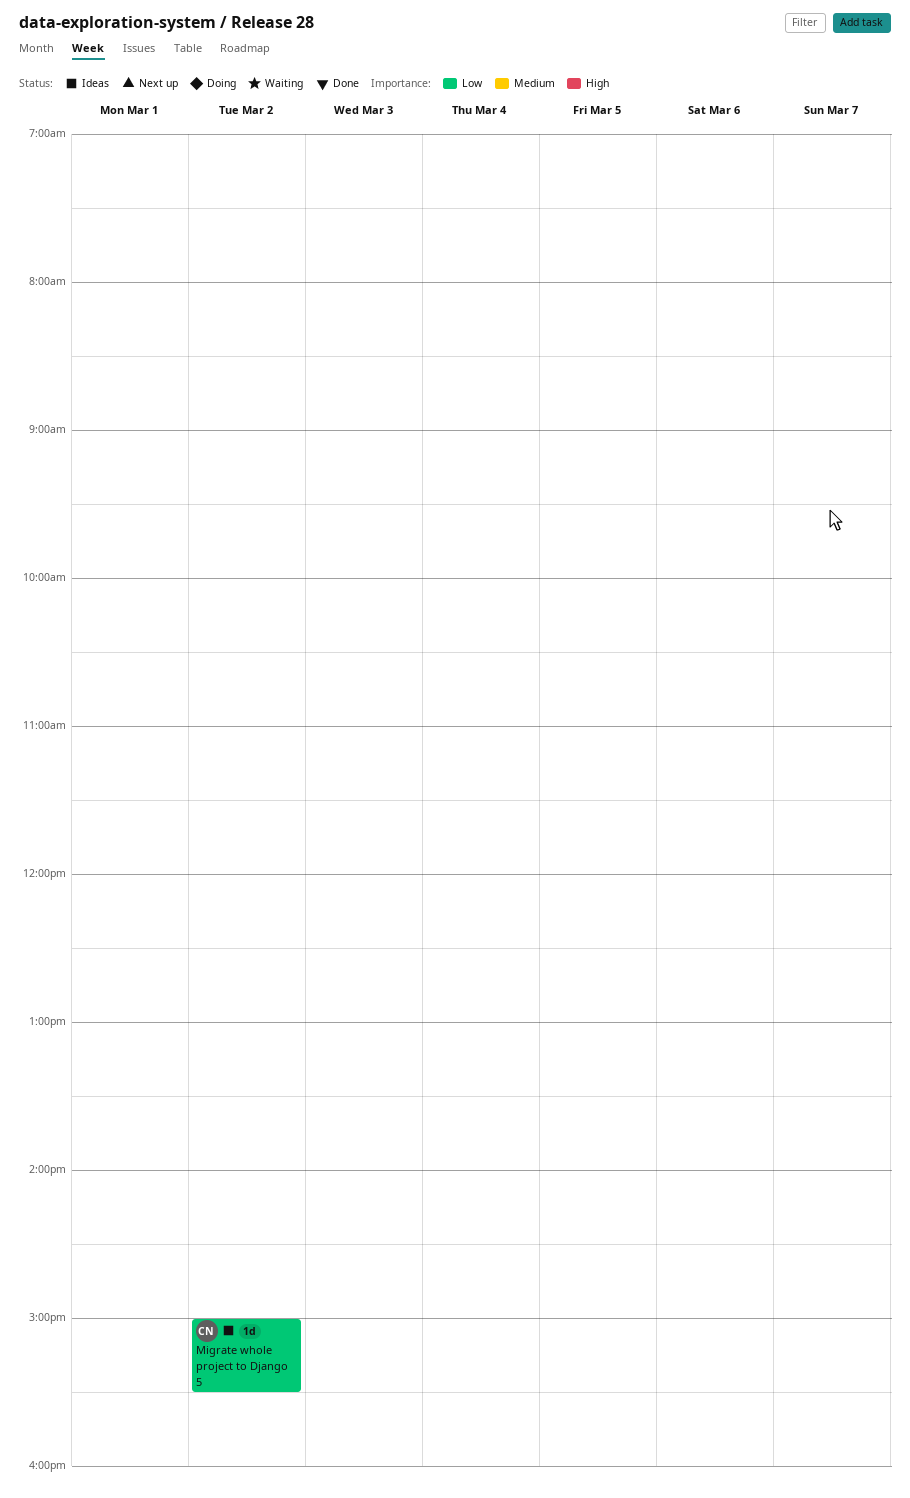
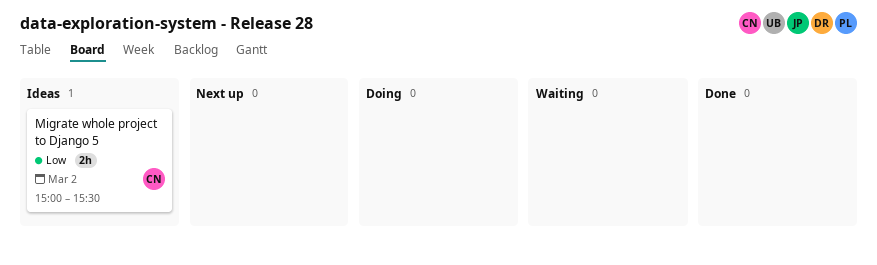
Migrate whole project to Django 5, estimate: 1d -> 2h

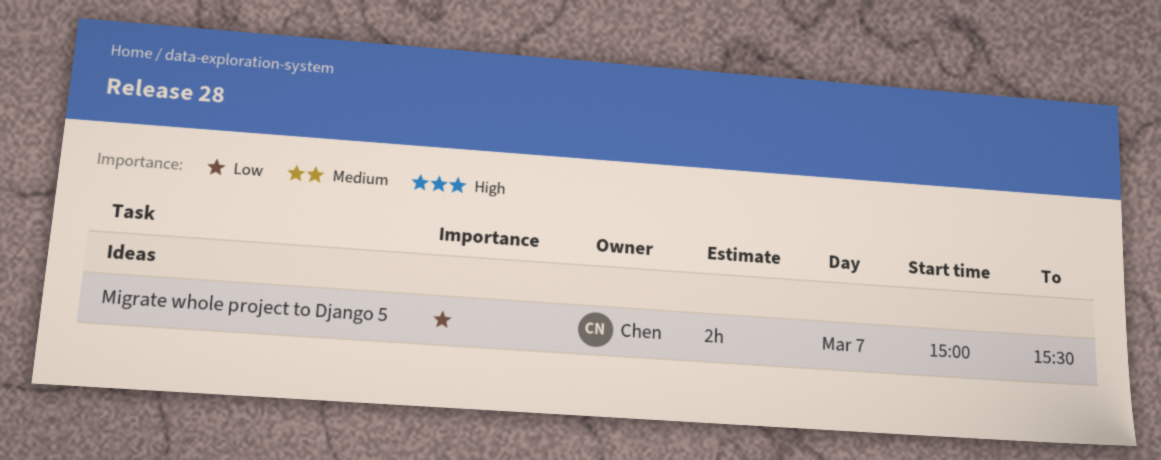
Migrate whole project to Django 5, day: Mar 2 -> Mar 7

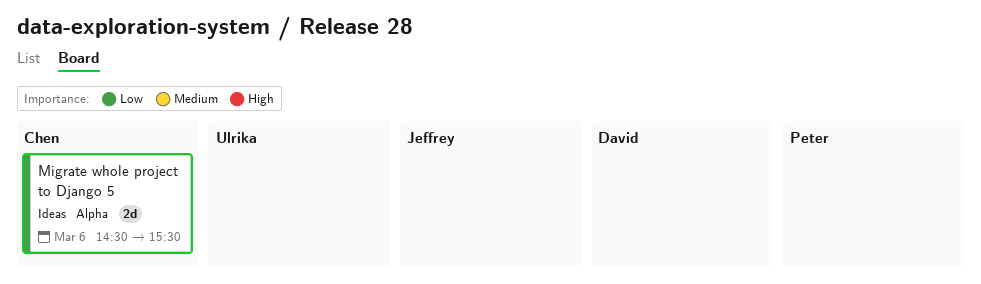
Migrate whole project to Django 5, estimate: 2h -> 2d
Migrate whole project to Django 5, day: Mar 7 -> Mar 6
Migrate whole project to Django 5, begins: 15:00 -> 14:30

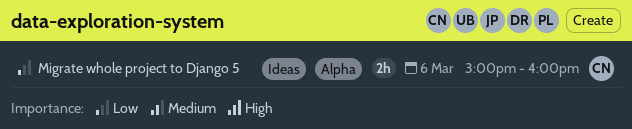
Migrate whole project to Django 5, estimate: 2d -> 2h
Migrate whole project to Django 5, begins: 14:30 -> 15:00
Migrate whole project to Django 5, ends: 15:30 -> 16:00

